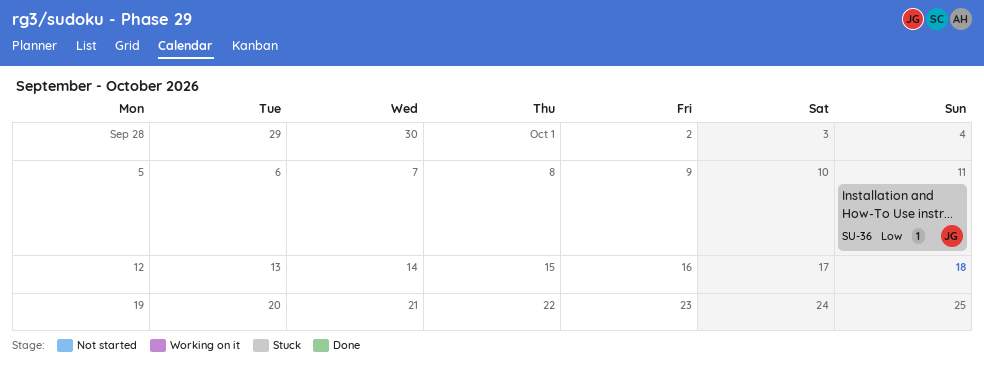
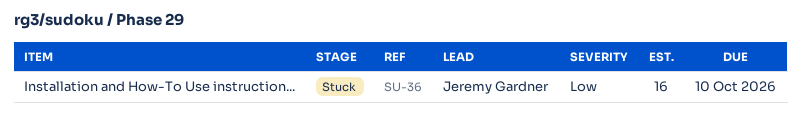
SU-36, estimate: 1 -> 16
SU-36, due: Oct 11 -> Oct 10

